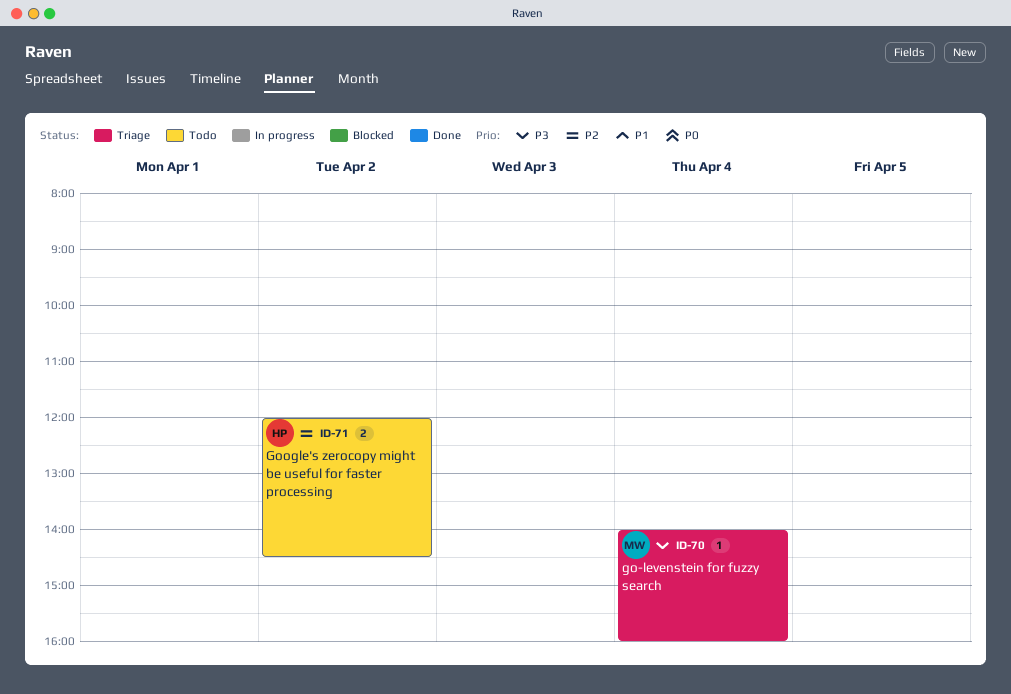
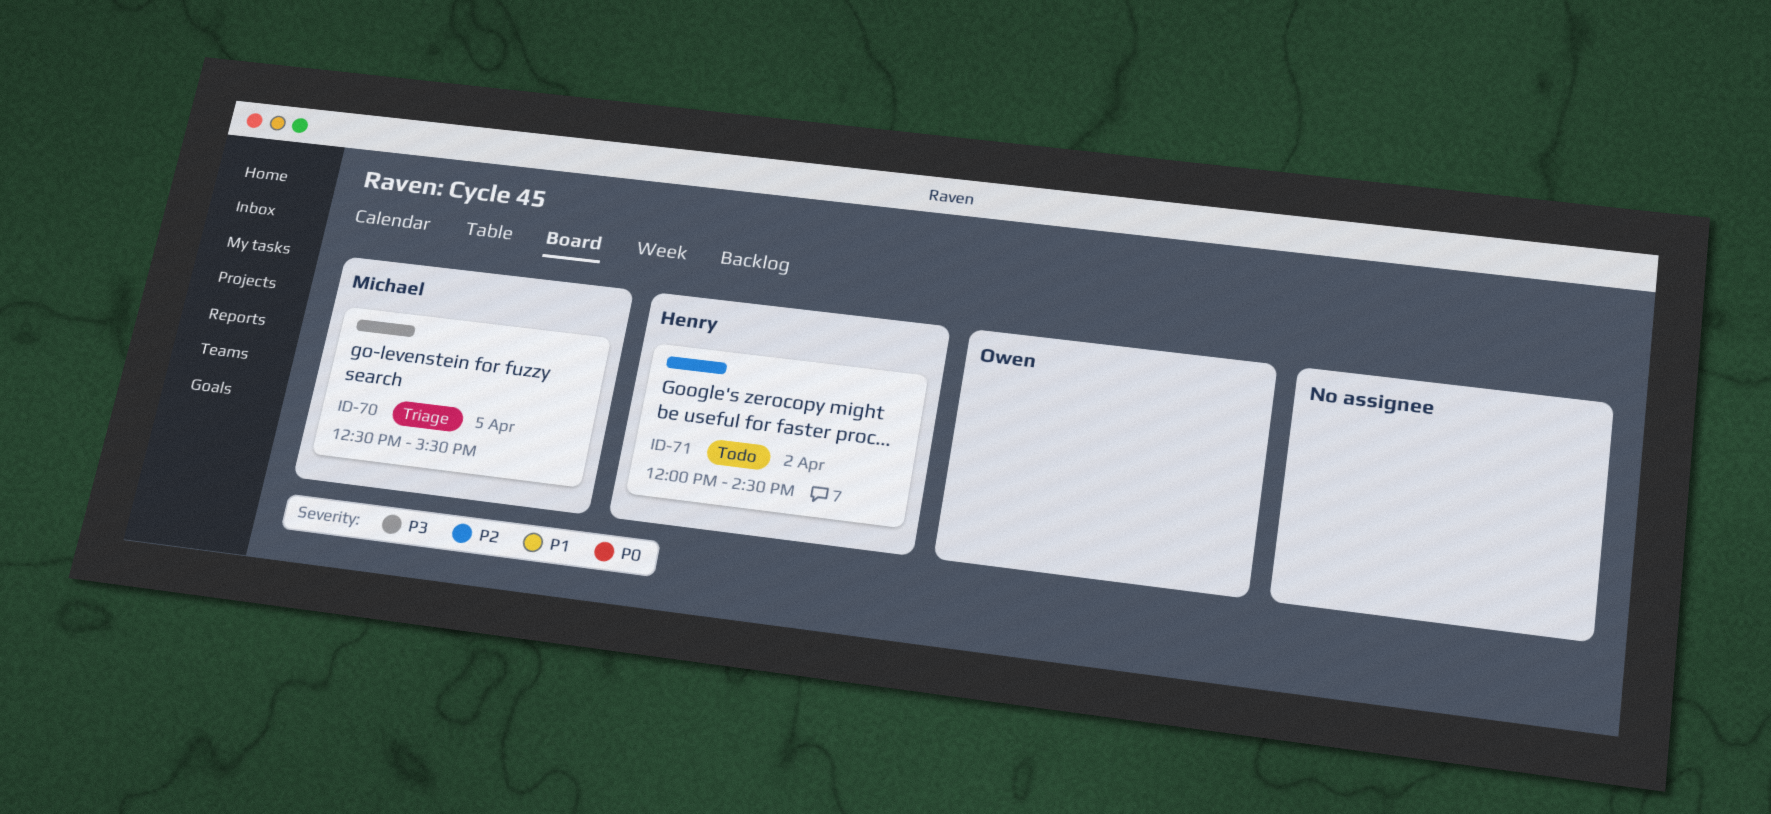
ID-70, day: Apr 4 -> Apr 5
ID-70, begins: 14:00 -> 12:30
ID-70, ends: 16:00 -> 15:30

